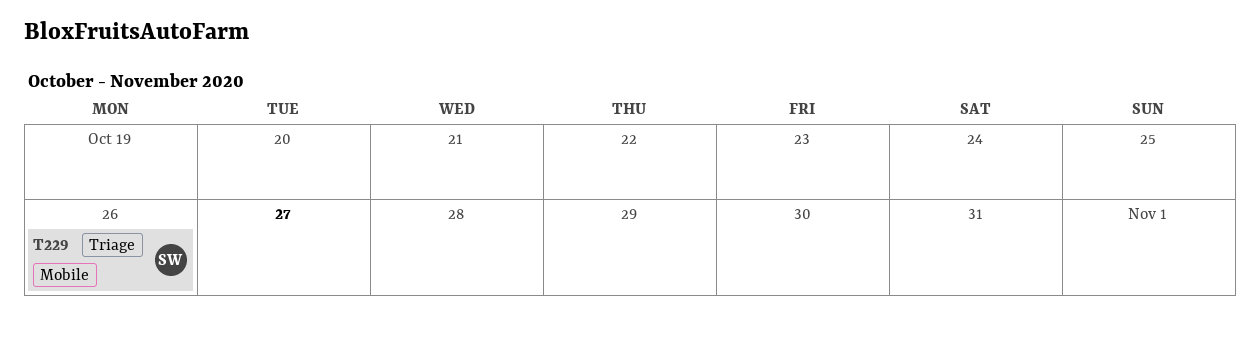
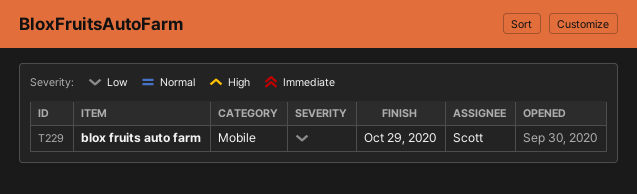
T229, due: Oct 26 -> Oct 29

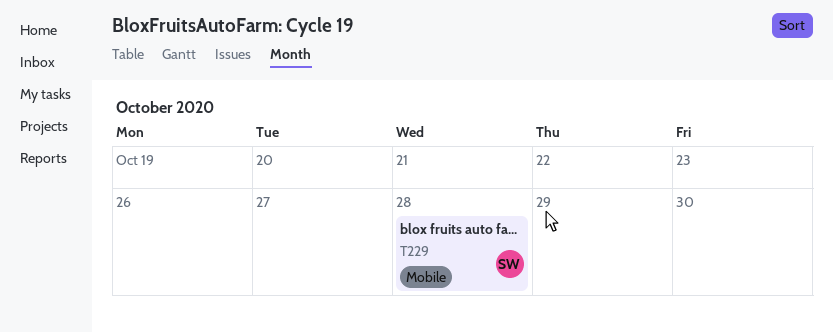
T229, due: Oct 29 -> Oct 28

